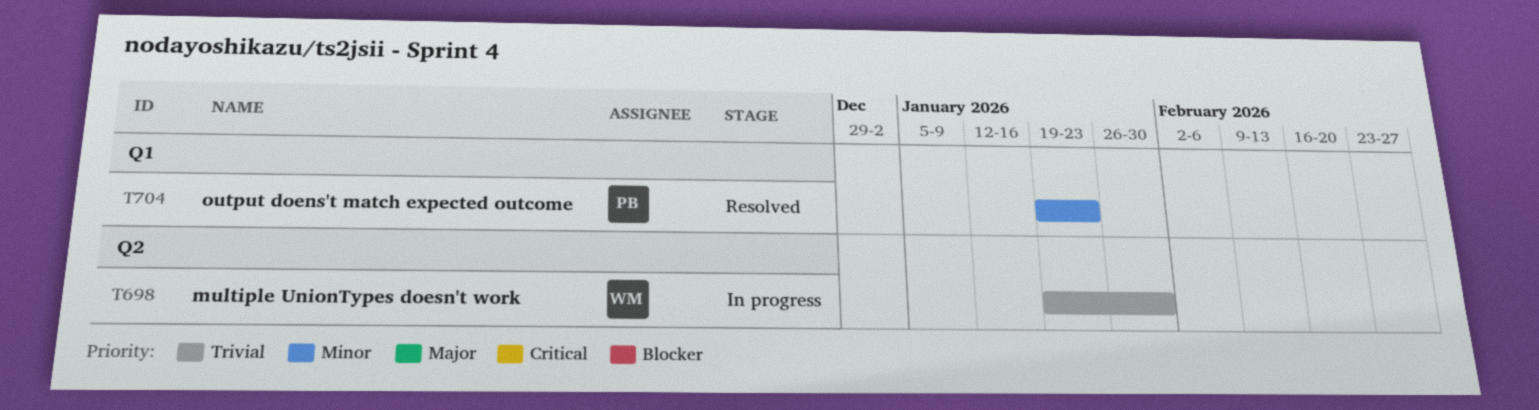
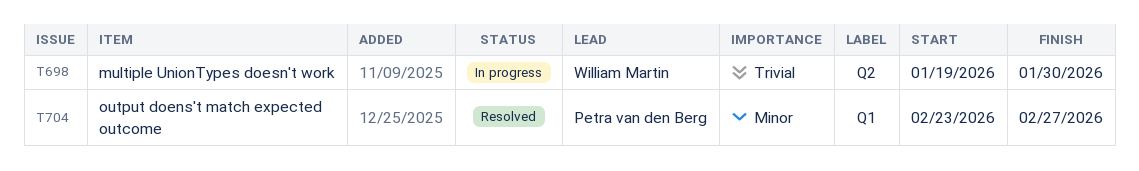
T704, start: Jan 19 -> Feb 23
T704, due: Jan 23 -> Feb 27

